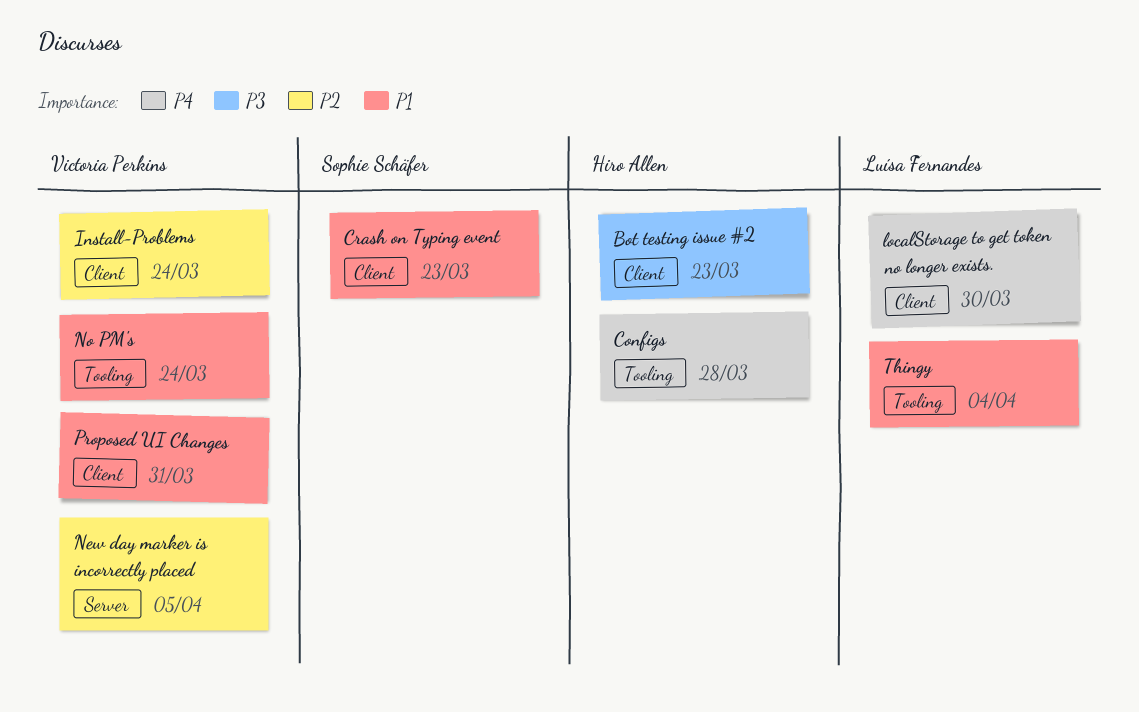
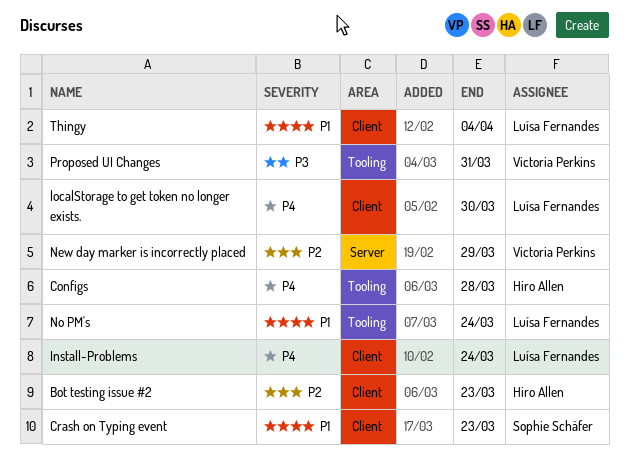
Bot testing issue #2, priority: P3 -> P2
Install-Problems, owner: Victoria Perkins -> Luísa Fernandes
Install-Problems, priority: P2 -> P4
New day marker is incorrectly placed, due: Apr 5 -> Mar 29
No PM's, owner: Victoria Perkins -> Luísa Fernandes
Proposed UI Changes, priority: P1 -> P3
Proposed UI Changes, label: Client -> Tooling
Thingy, label: Tooling -> Client

